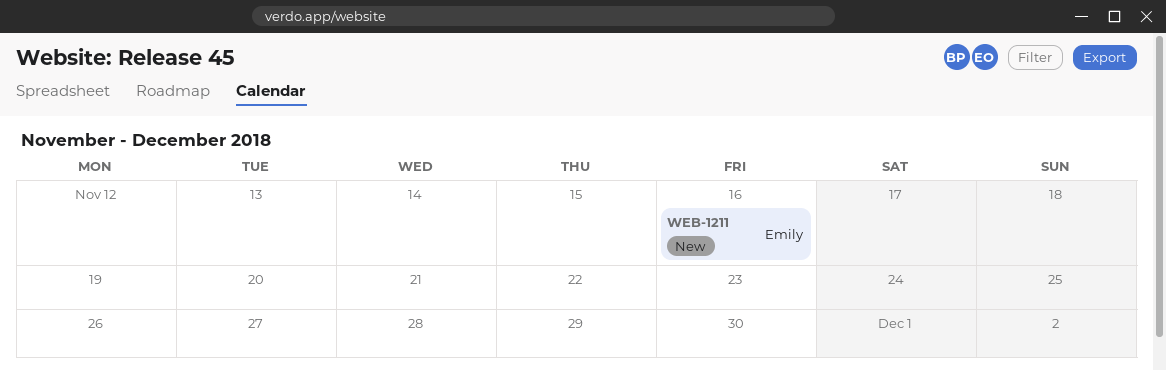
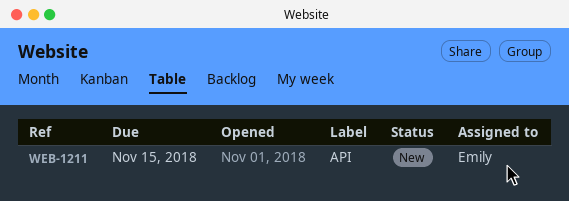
WEB-1211, due: Nov 16 -> Nov 15

